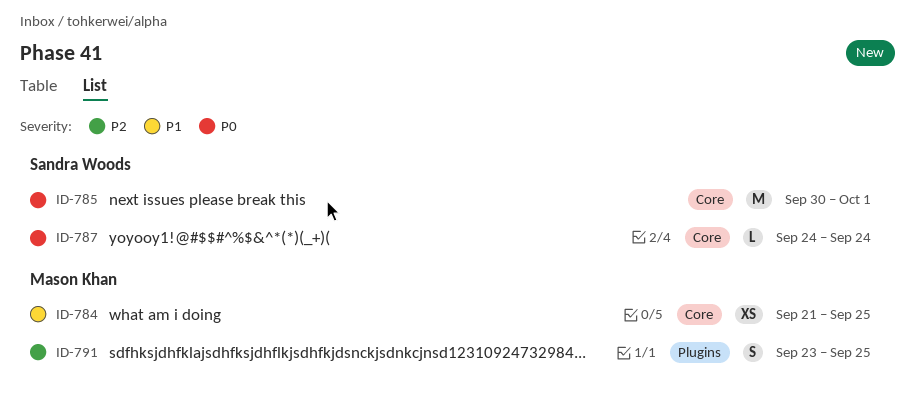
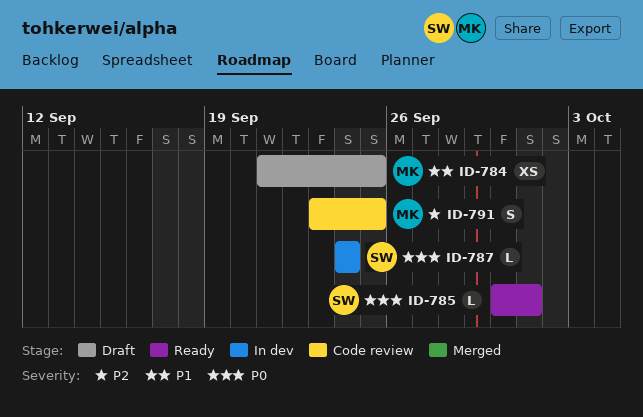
ID-785, estimate: M -> L

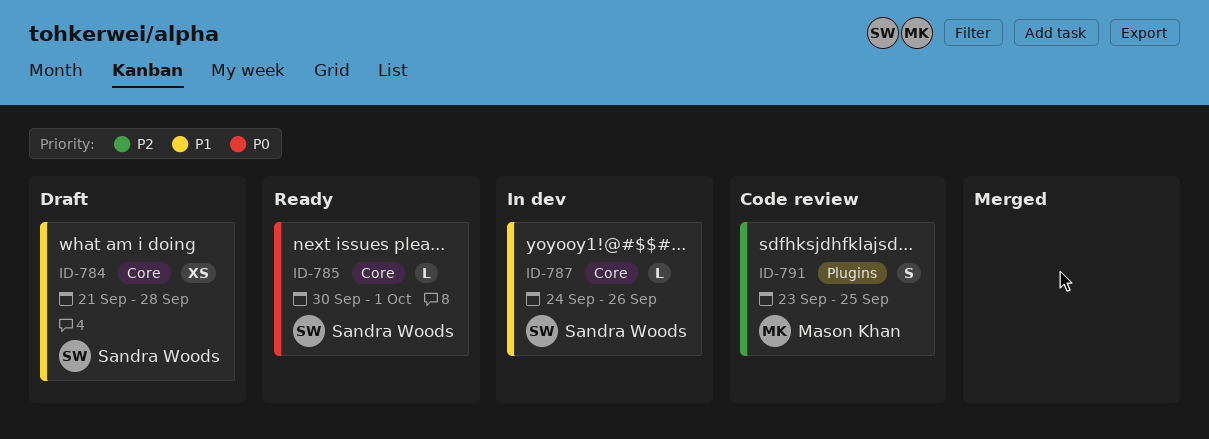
ID-784, owner: Mason Khan -> Sandra Woods
ID-784, due: Sep 25 -> Sep 28
ID-787, priority: P0 -> P1
ID-787, due: Sep 24 -> Sep 26

